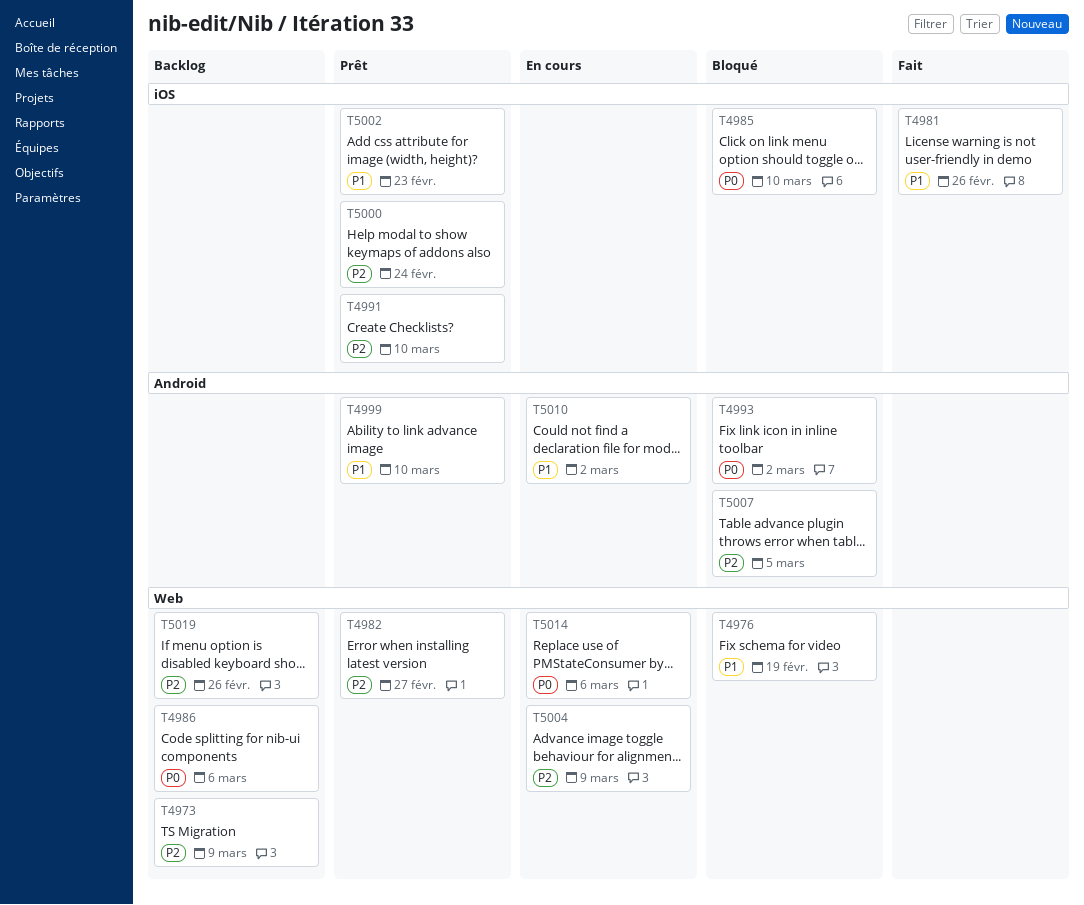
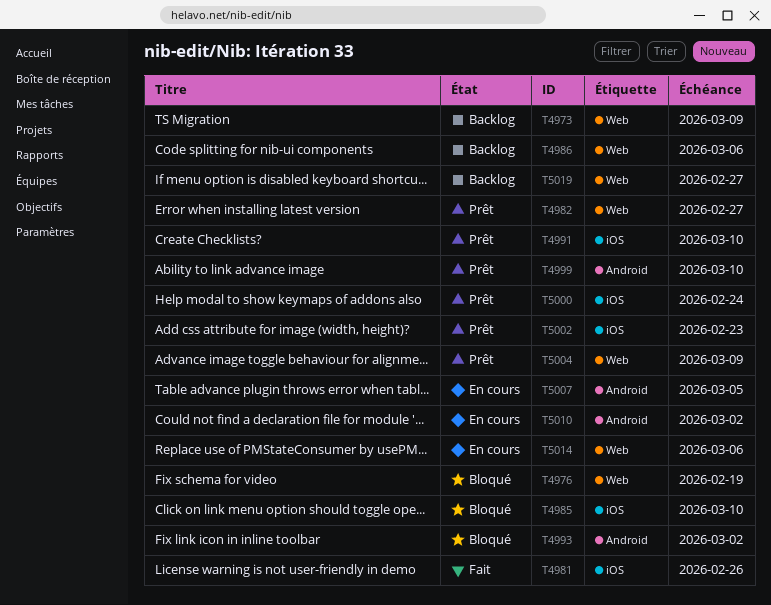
T5004, status: En cours -> Prêt
T5007, status: Bloqué -> En cours
T5019, due: Feb 26 -> Feb 27

